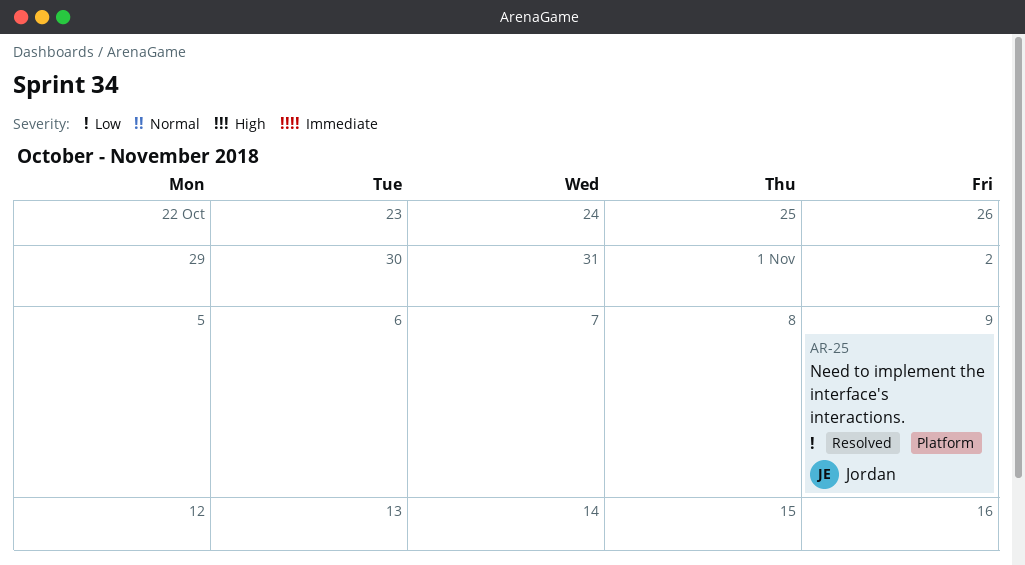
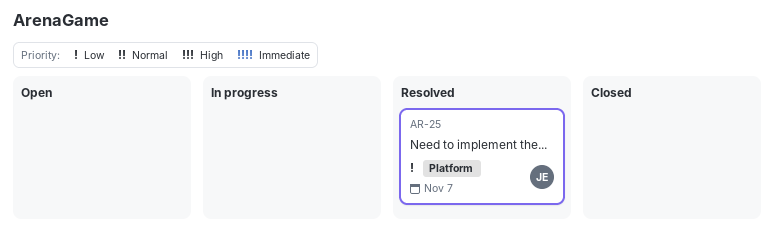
AR-25, due: Nov 9 -> Nov 7

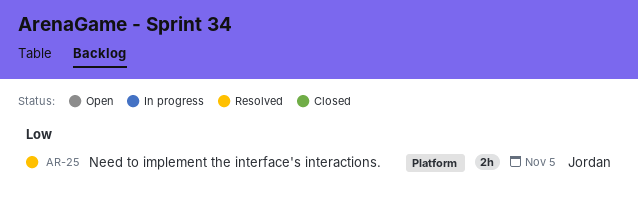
AR-25, due: Nov 7 -> Nov 5

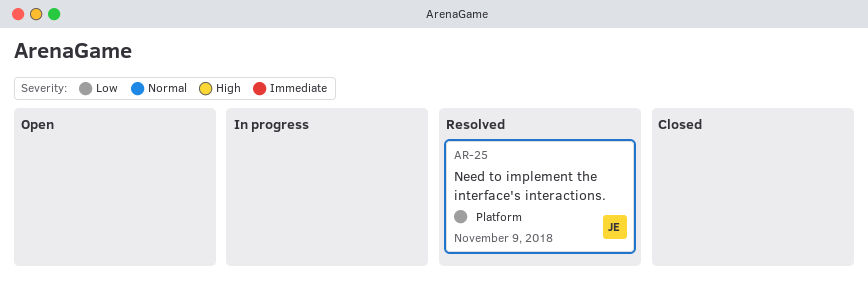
AR-25, due: Nov 5 -> Nov 9

